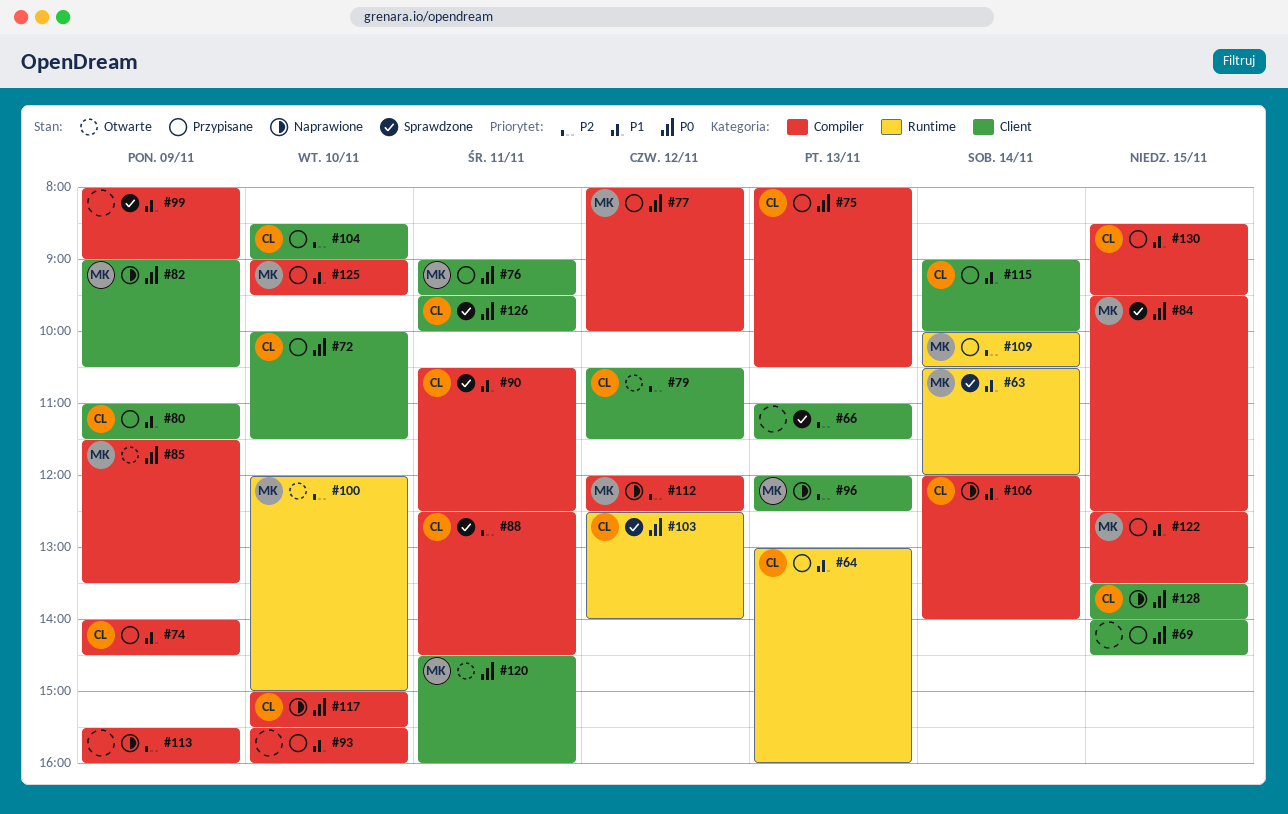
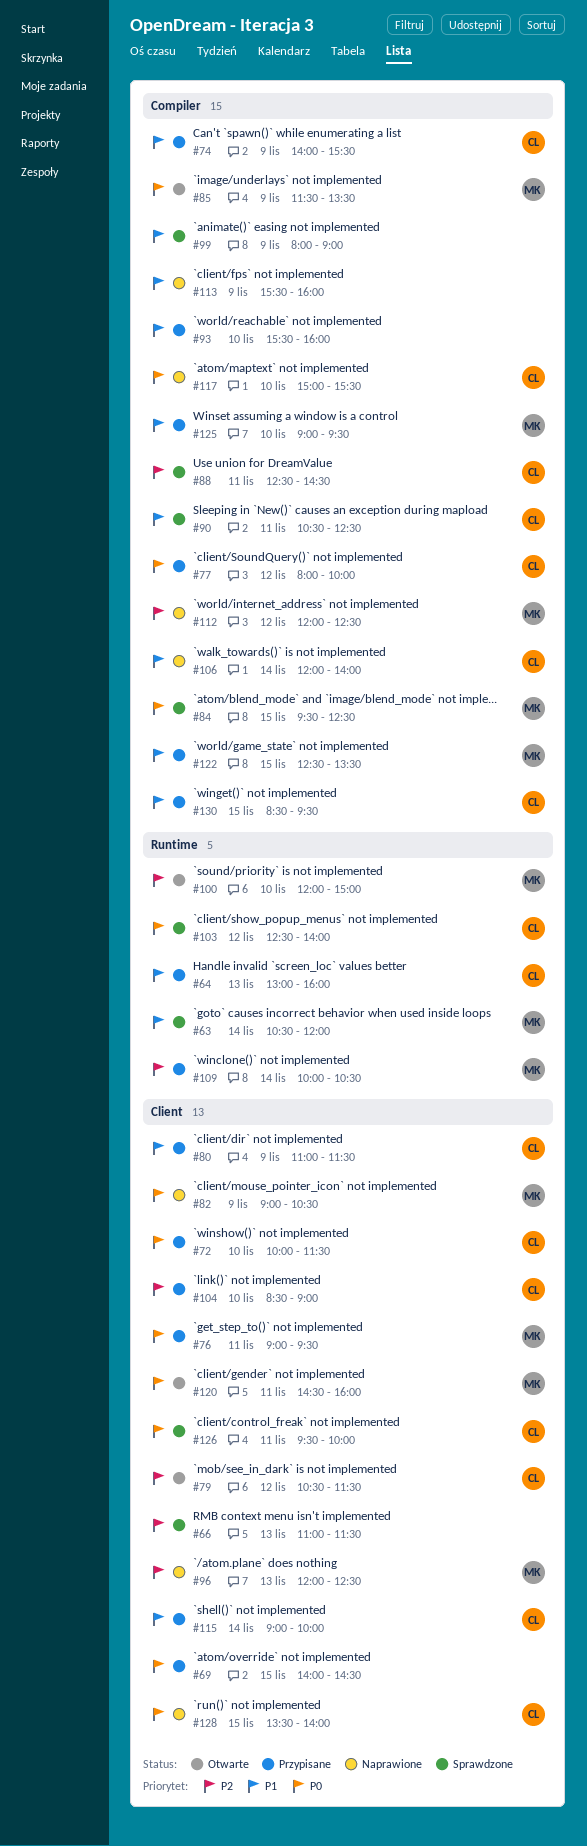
#74, ends: 14:30 -> 15:30
#75: present -> none
#77, owner: MK -> CL
#113, priority: P2 -> P1

